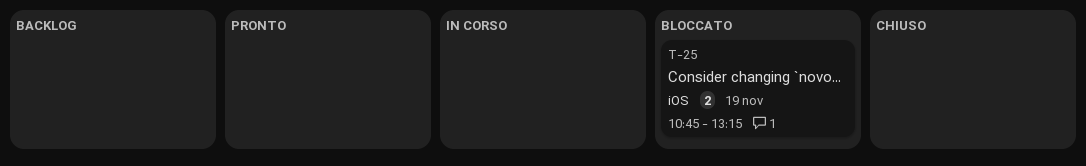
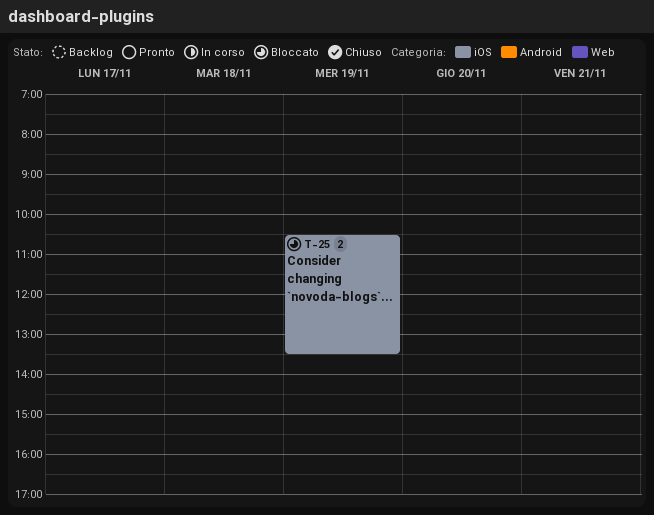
T-25, begins: 10:45 -> 10:30
T-25, ends: 13:15 -> 13:30

